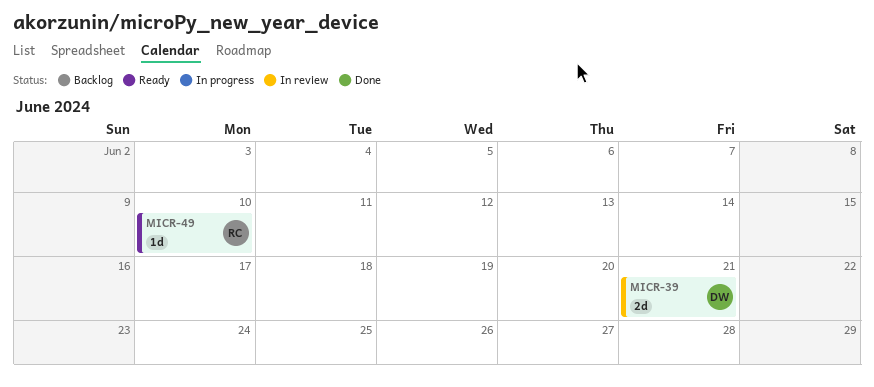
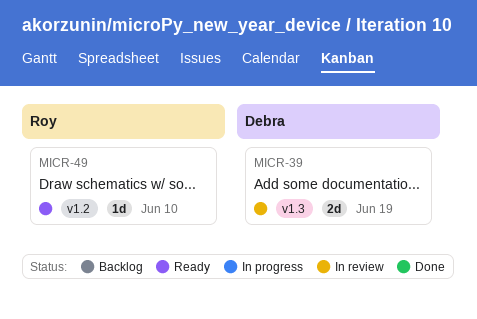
MICR-39, due: Jun 21 -> Jun 19

